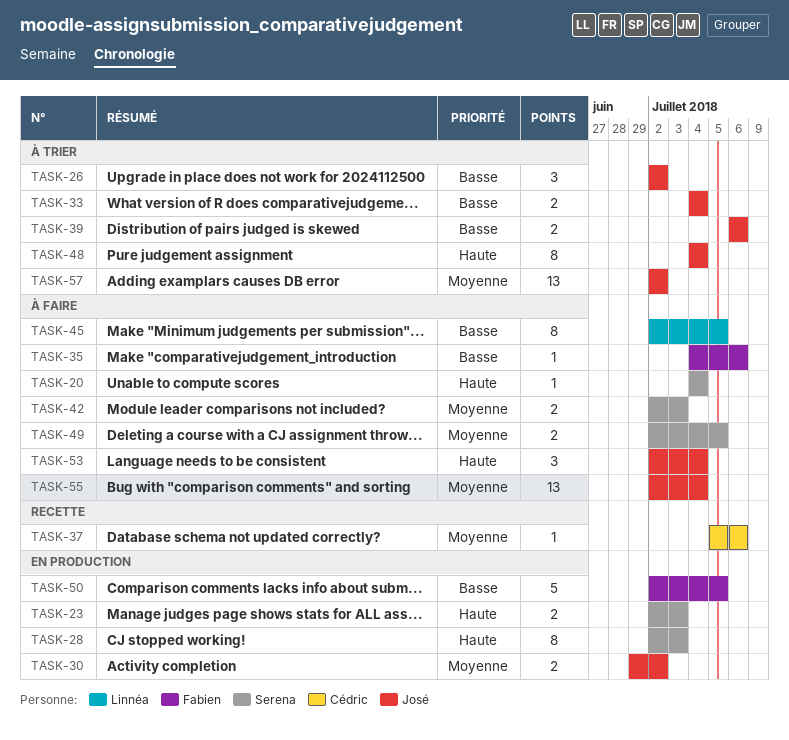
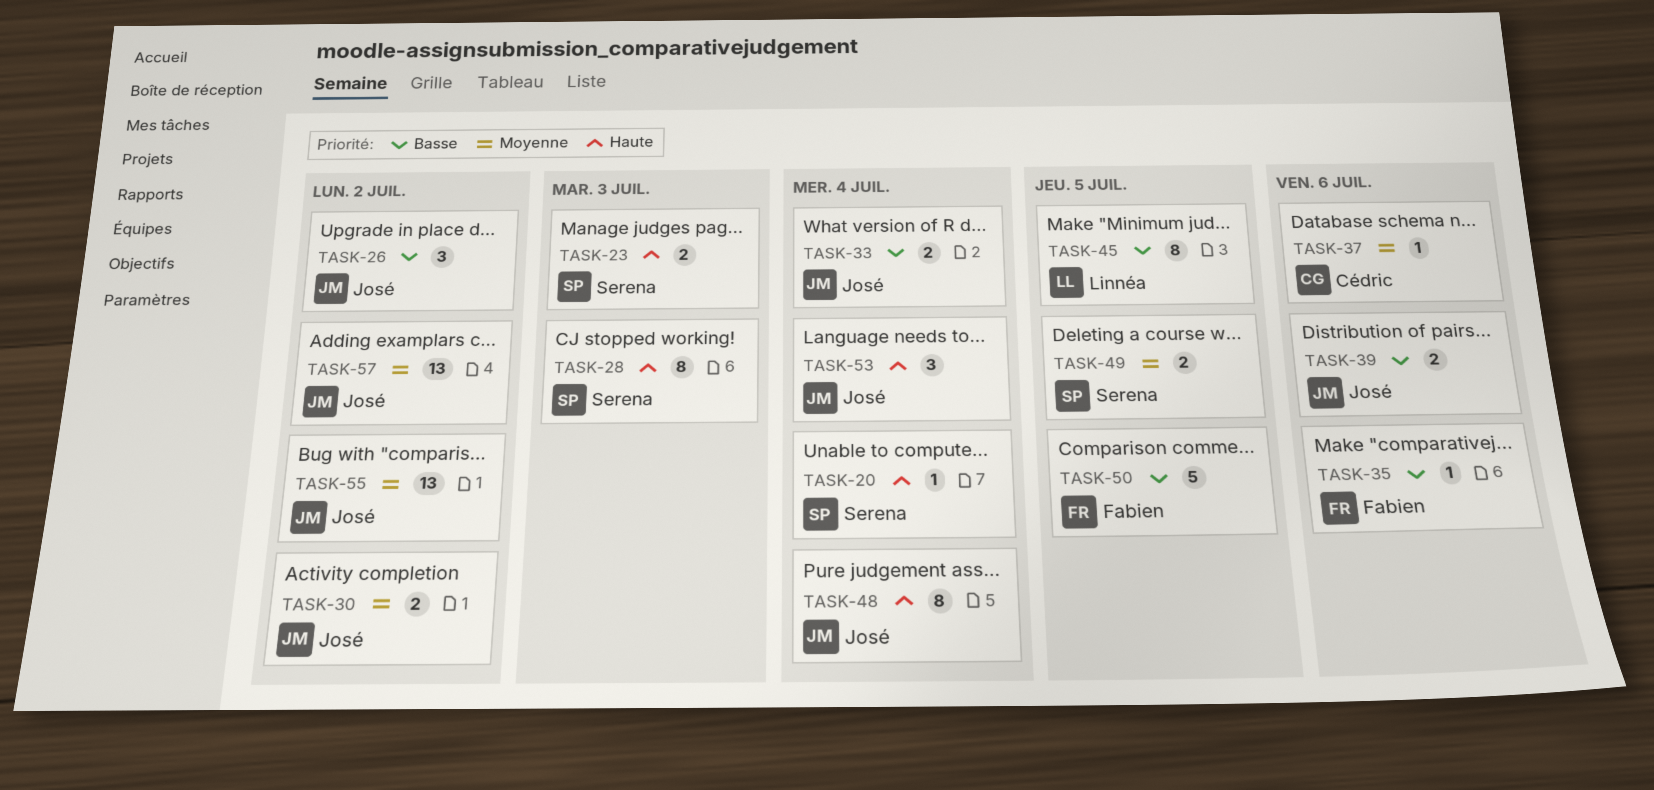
TASK-42: present -> none
TASK-55, due: Jul 4 -> Jul 2

